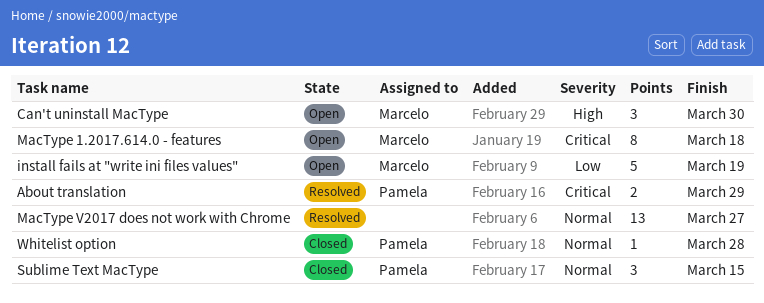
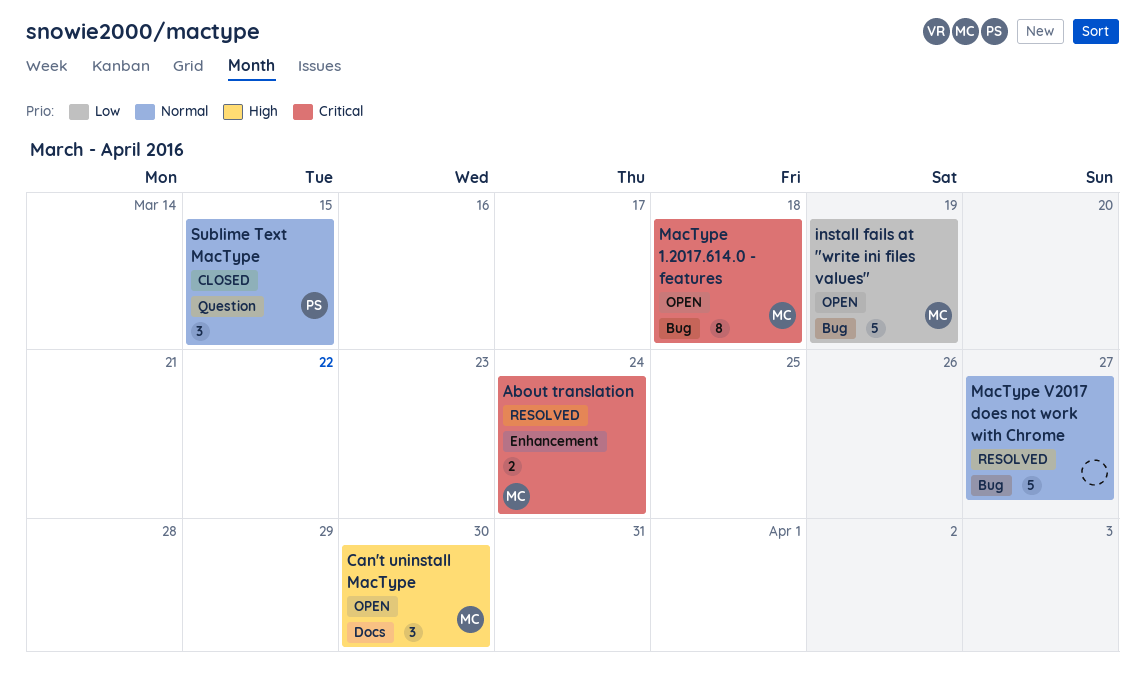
About translation, owner: Pamela -> Marcelo
About translation, due: Mar 29 -> Mar 24
MacType V2017 does not work with Chrome, estimate: 13 -> 5
Whitelist option: present -> none

